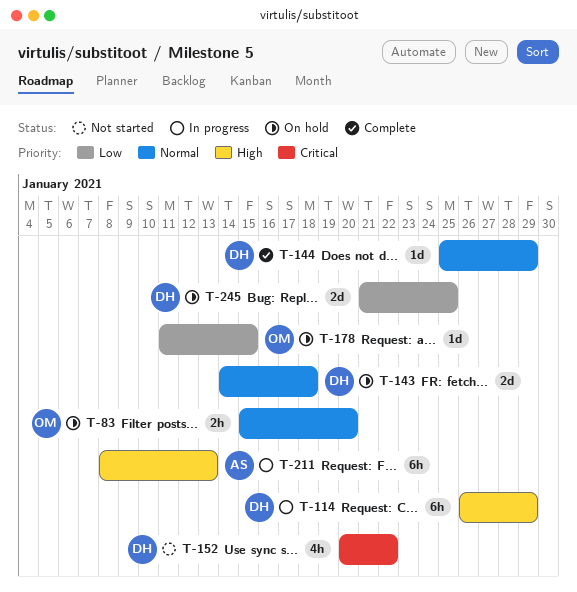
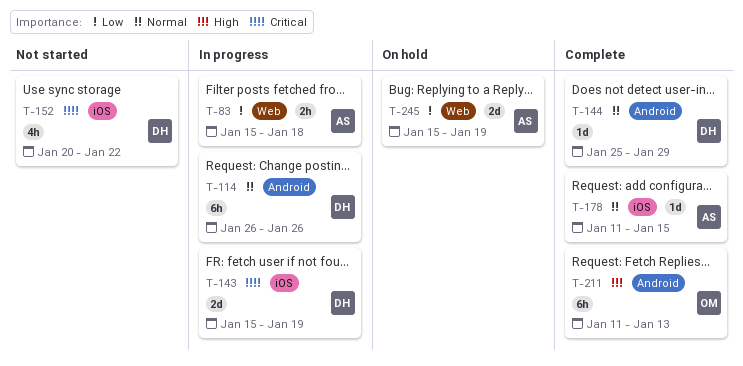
T-83, status: On hold -> In progress
T-83, owner: OM -> AS
T-83, priority: Normal -> Low
T-83, due: Jan 20 -> Jan 18
T-114, priority: High -> Normal
T-114, due: Jan 29 -> Jan 26
T-143, status: On hold -> In progress
T-143, priority: Normal -> Critical
T-143, start: Jan 14 -> Jan 15
T-143, due: Jan 18 -> Jan 19
T-178, status: On hold -> Complete
T-178, owner: OM -> AS
T-178, priority: Low -> Normal
T-211, status: In progress -> Complete
T-211, owner: AS -> OM
T-211, start: Jan 8 -> Jan 11
T-245, owner: DH -> AS
T-245, start: Jan 21 -> Jan 15
T-245, due: Jan 25 -> Jan 19

